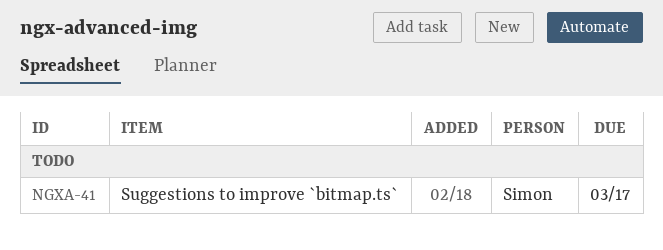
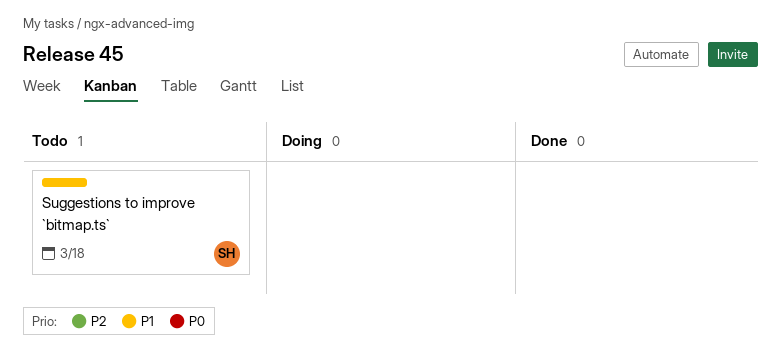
Suggestions to improve `bitmap.ts`, due: Mar 17 -> Mar 18

